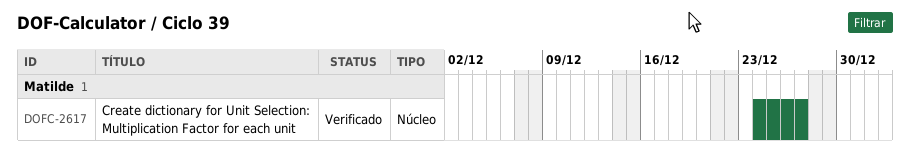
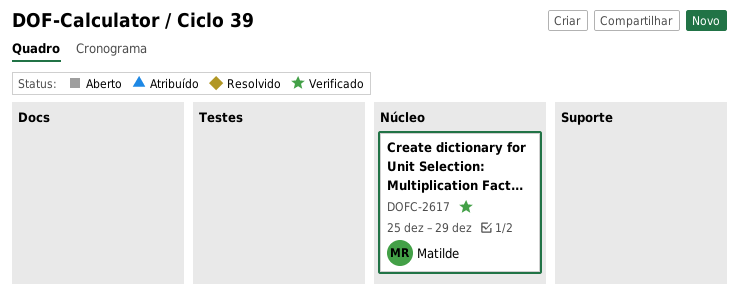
DOFC-2617, start: Dec 24 -> Dec 25
DOFC-2617, due: Dec 27 -> Dec 29

